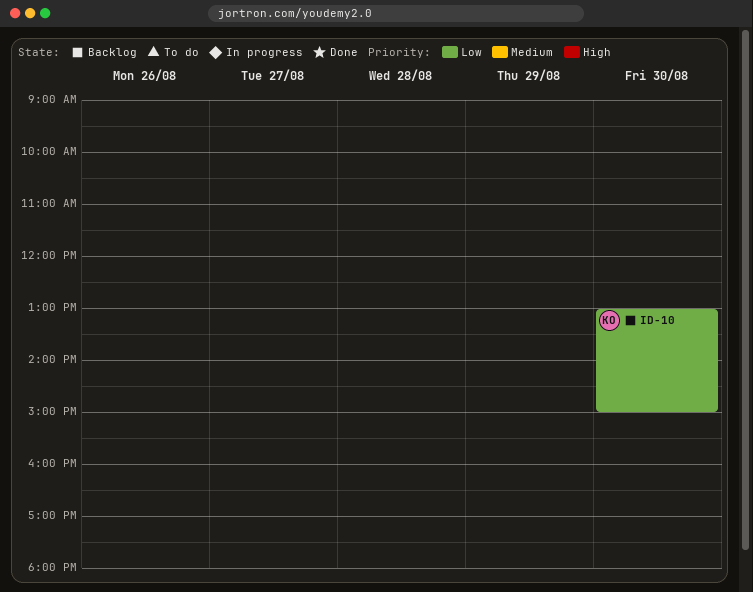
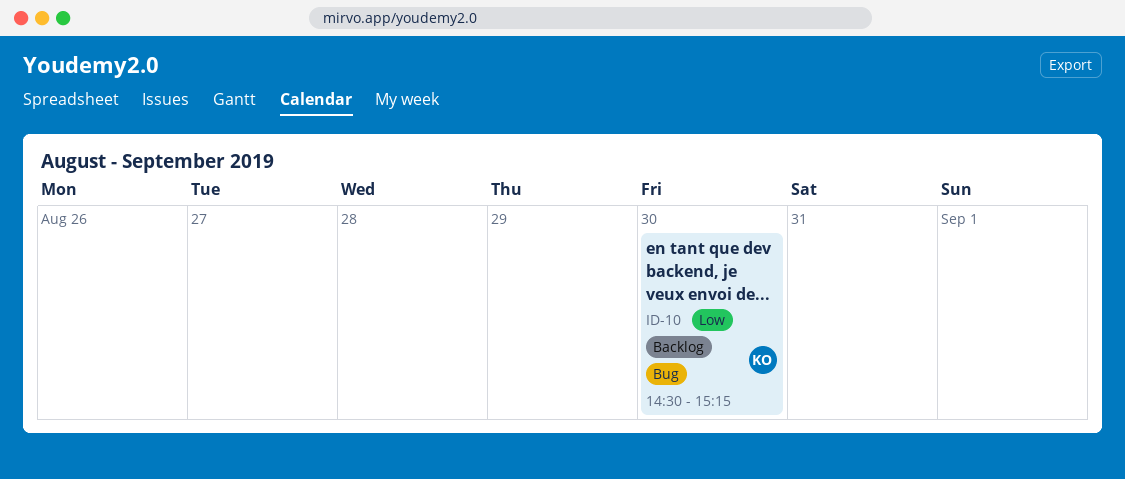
ID-10, begins: 13:00 -> 14:30
ID-10, ends: 15:00 -> 15:15

